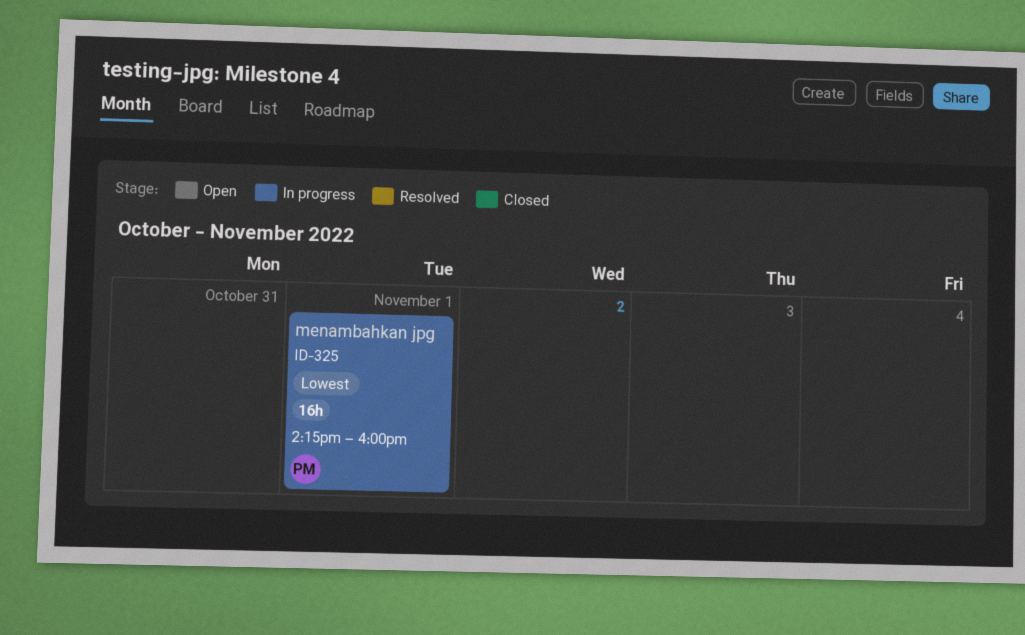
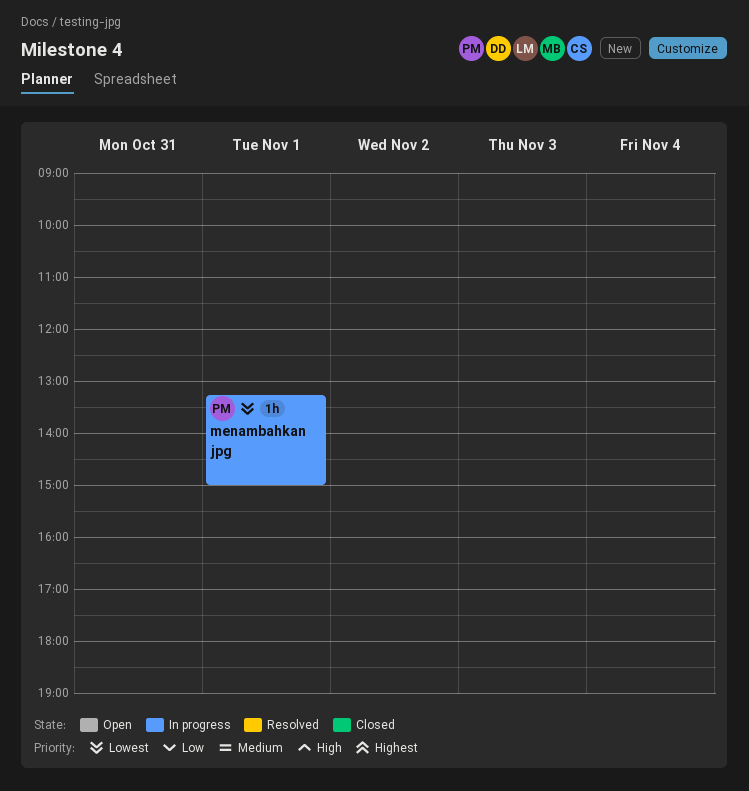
menambahkan jpg, estimate: 16h -> 1h
menambahkan jpg, begins: 14:15 -> 13:15
menambahkan jpg, ends: 16:00 -> 15:00

